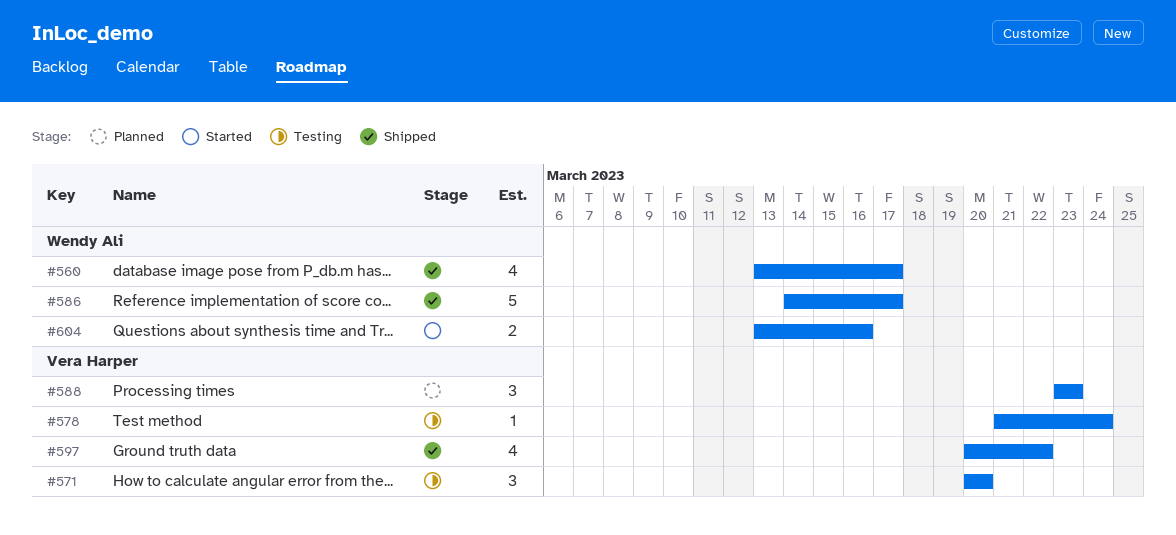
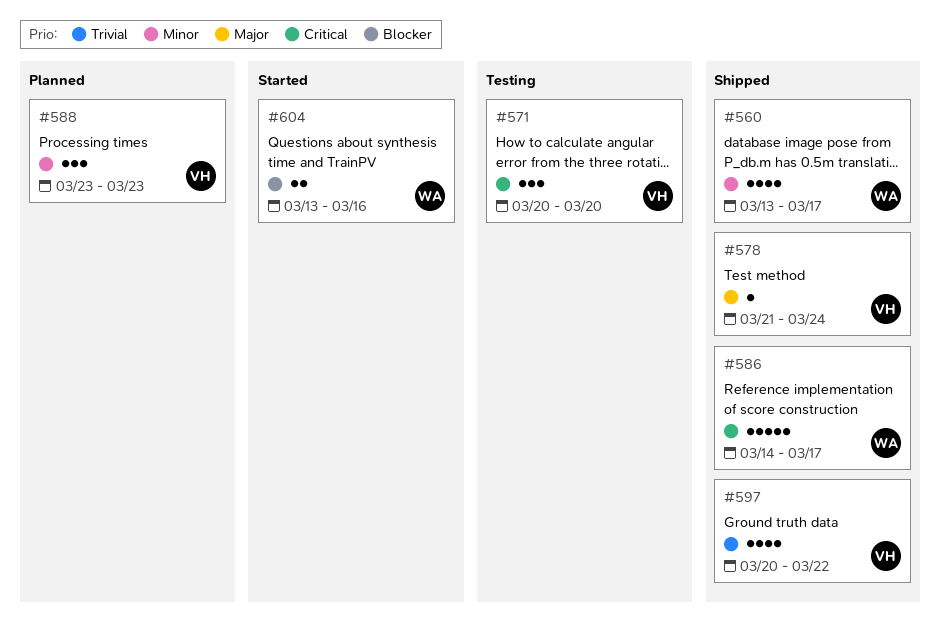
#578, status: Testing -> Shipped

